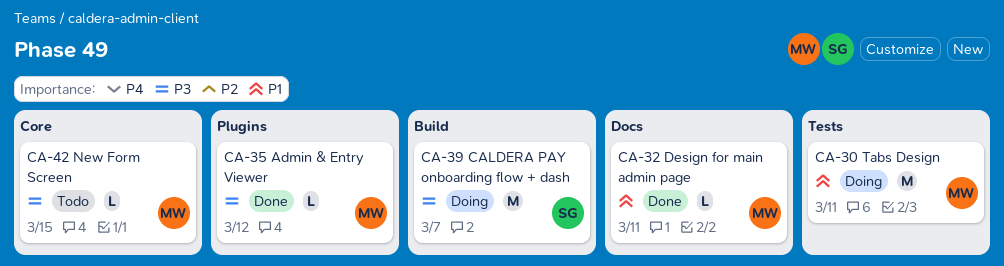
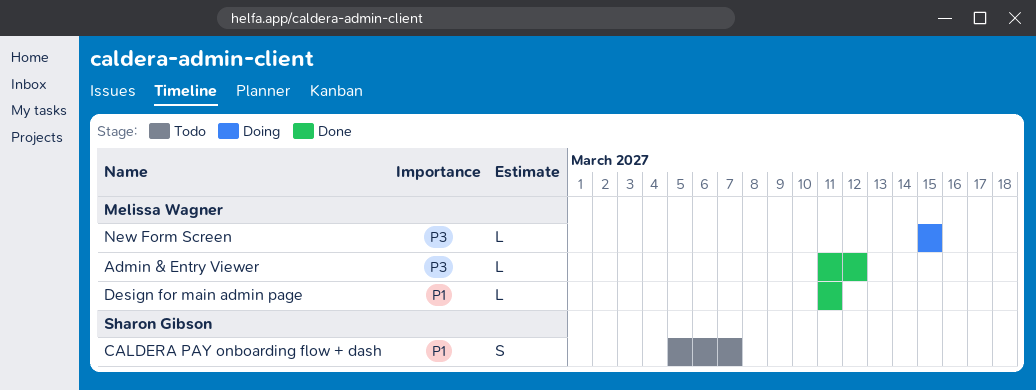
CALDERA PAY onboarding flow + dash, status: Doing -> Todo
CALDERA PAY onboarding flow + dash, priority: P3 -> P1
CALDERA PAY onboarding flow + dash, estimate: M -> S
New Form Screen, status: Todo -> Doing
Tabs Design: present -> none

